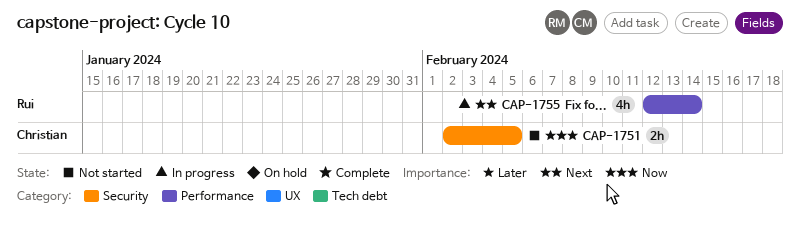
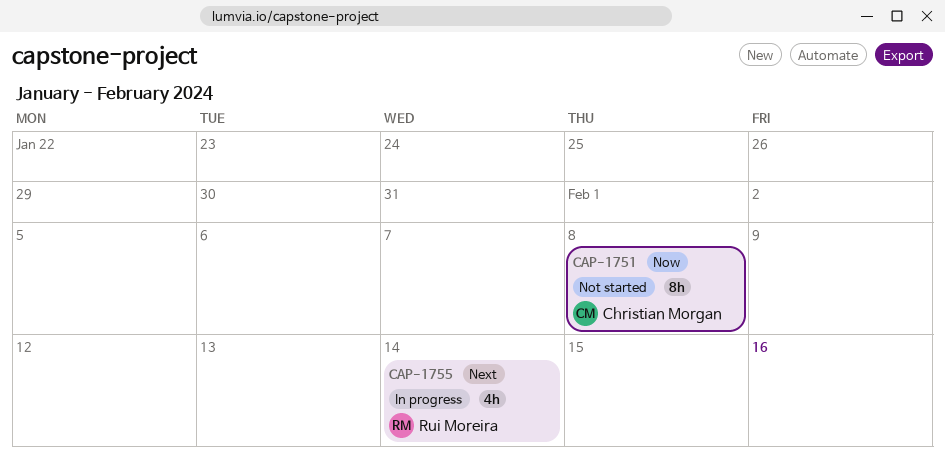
CAP-1751, estimate: 2h -> 8h
CAP-1751, due: Feb 5 -> Feb 8

